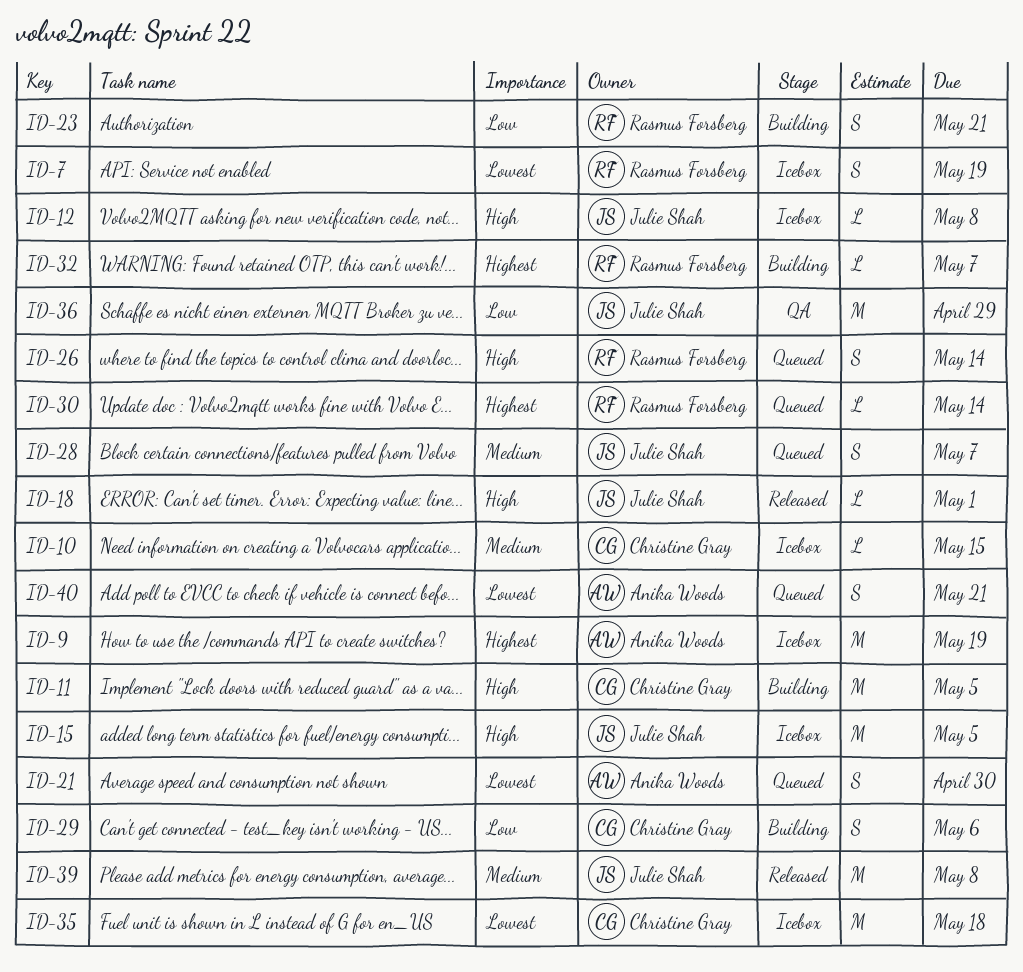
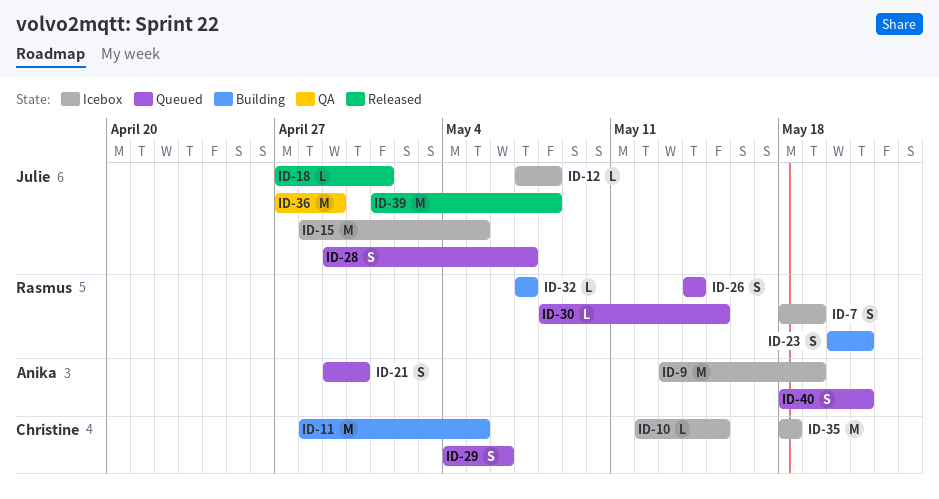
ID-29, status: Building -> Queued
ID-30, due: May 14 -> May 15

